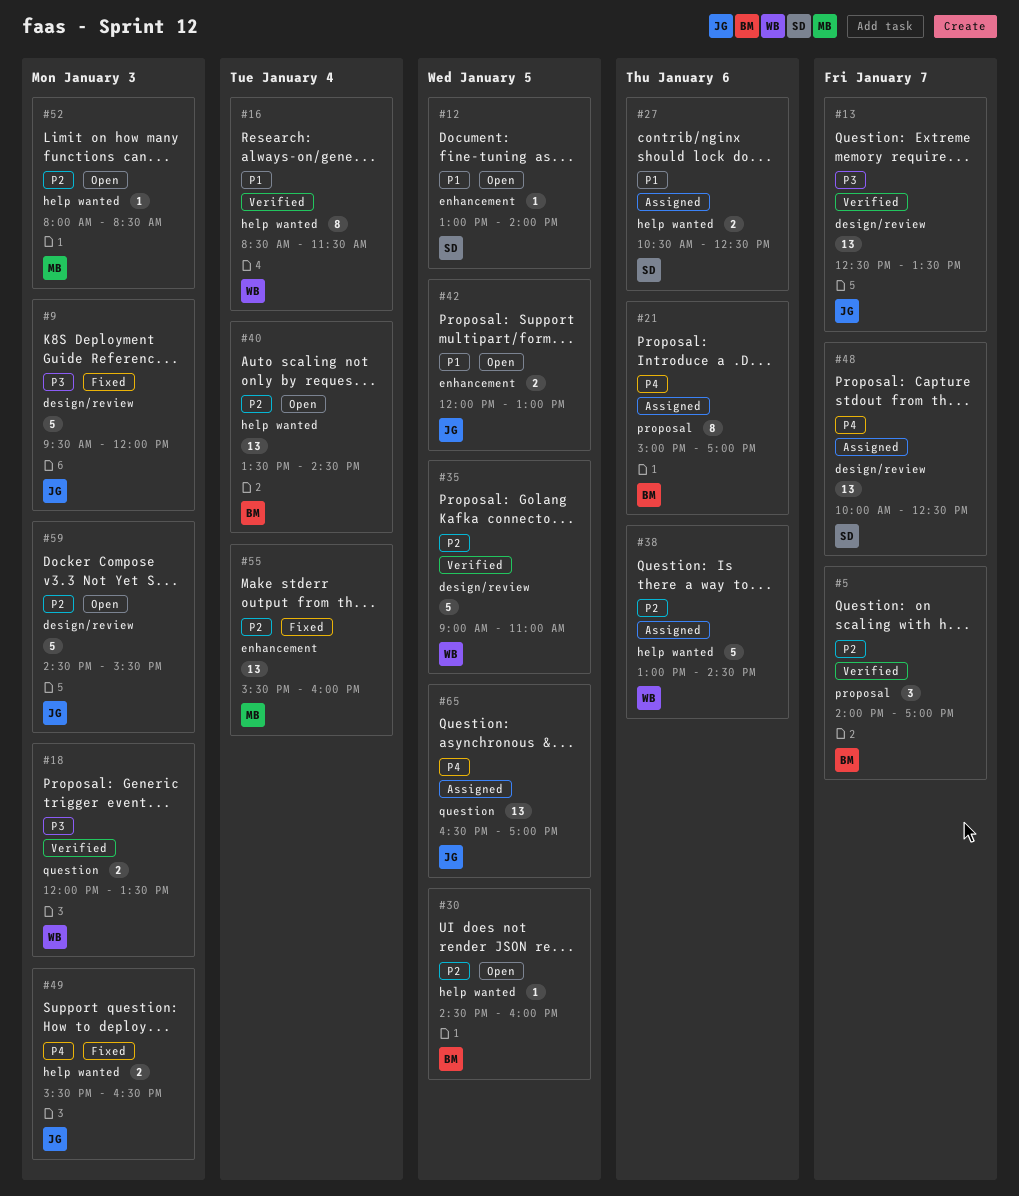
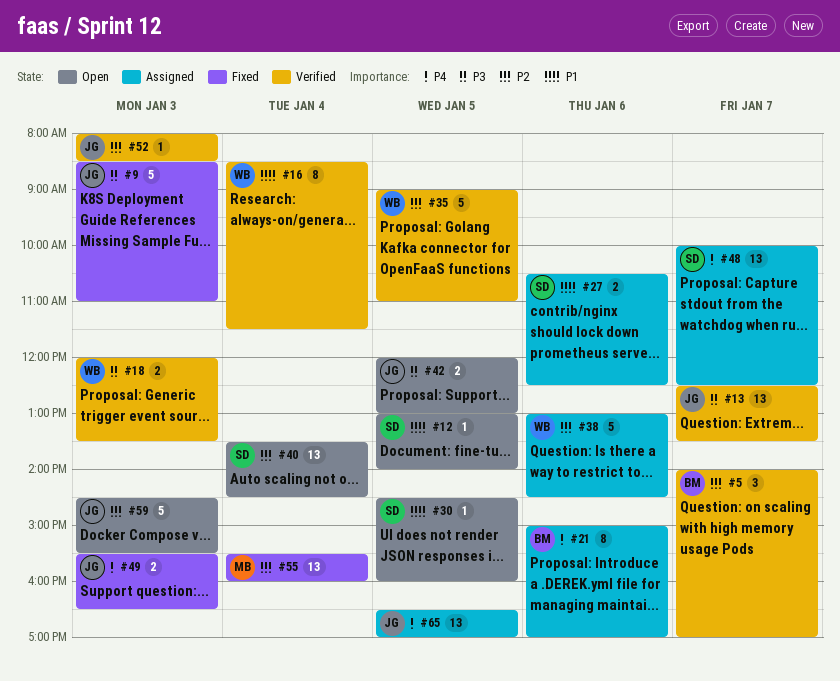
#9, begins: 09:30 -> 08:30
#9, ends: 12:00 -> 11:00
#30, owner: BM -> SD
#30, priority: P2 -> P1
#40, owner: BM -> SD
#42, priority: P1 -> P3
#52, status: Open -> Verified
#52, owner: MB -> JG

